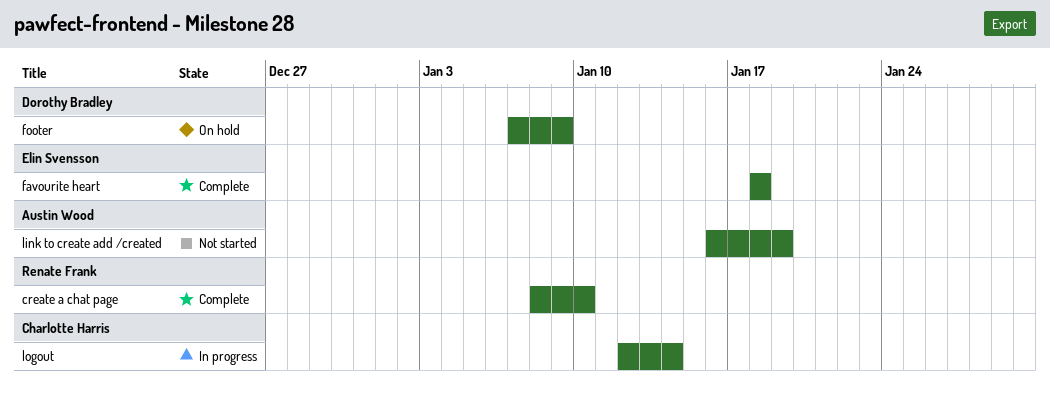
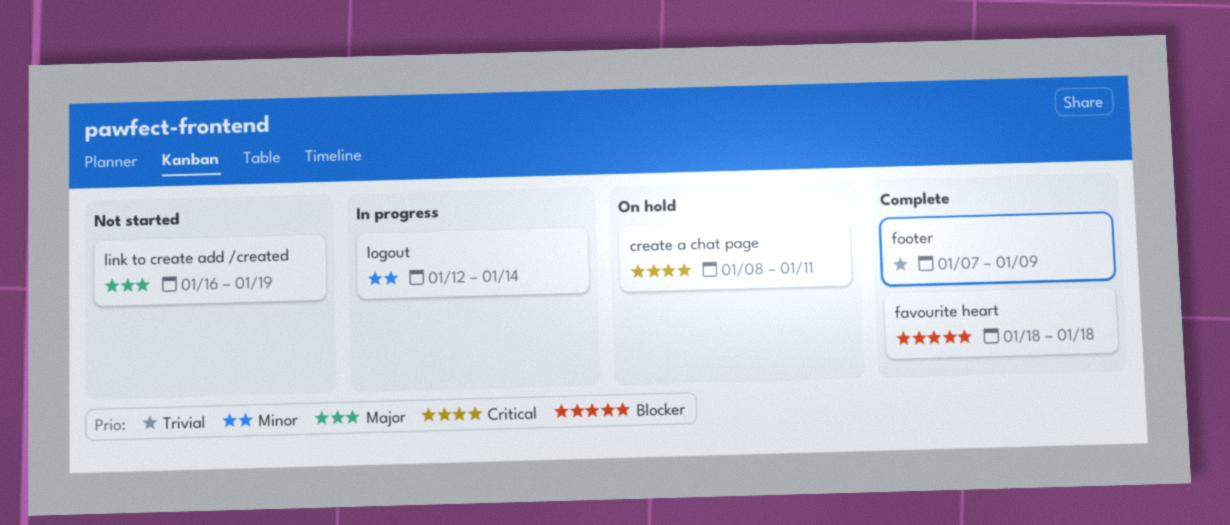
create a chat page, status: Complete -> On hold
create a chat page, due: Jan 10 -> Jan 11
footer, status: On hold -> Complete

